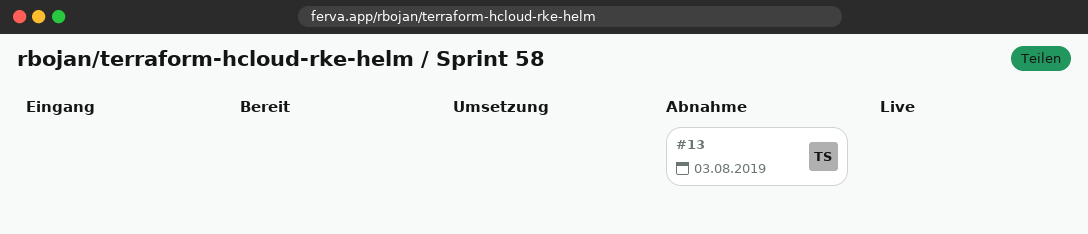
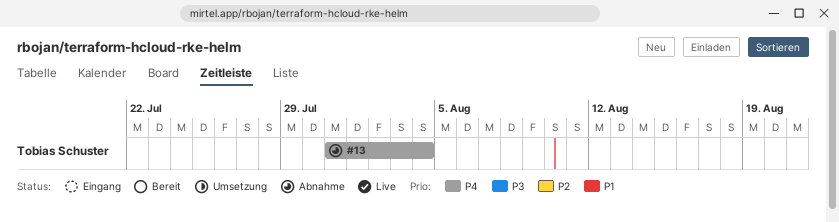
#13, due: Aug 3 -> Aug 4

